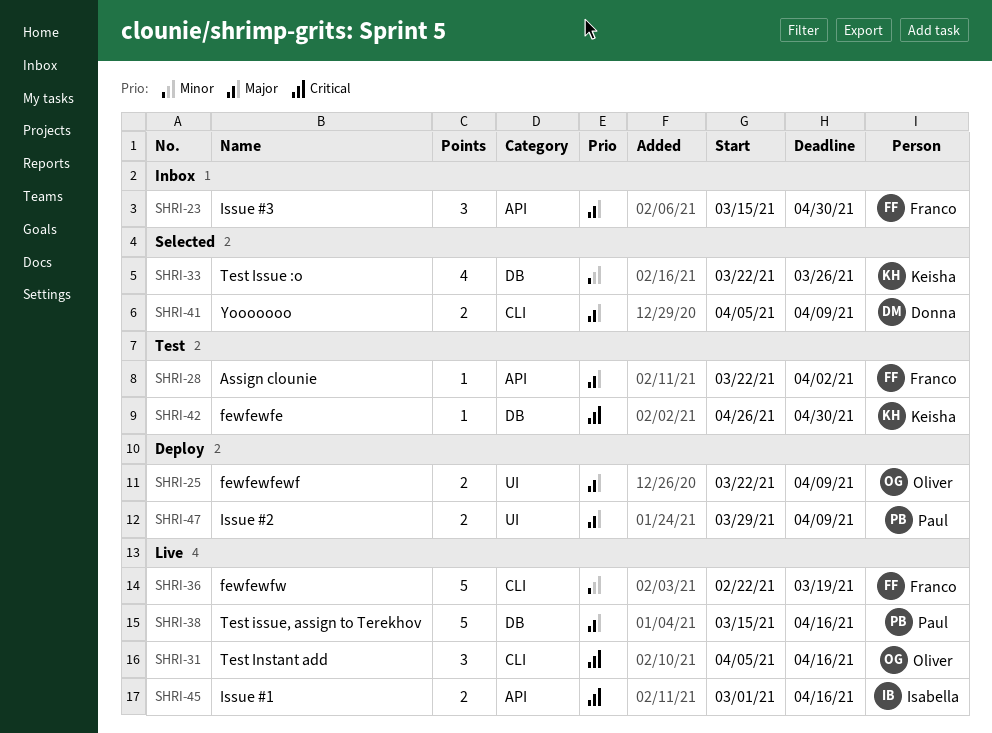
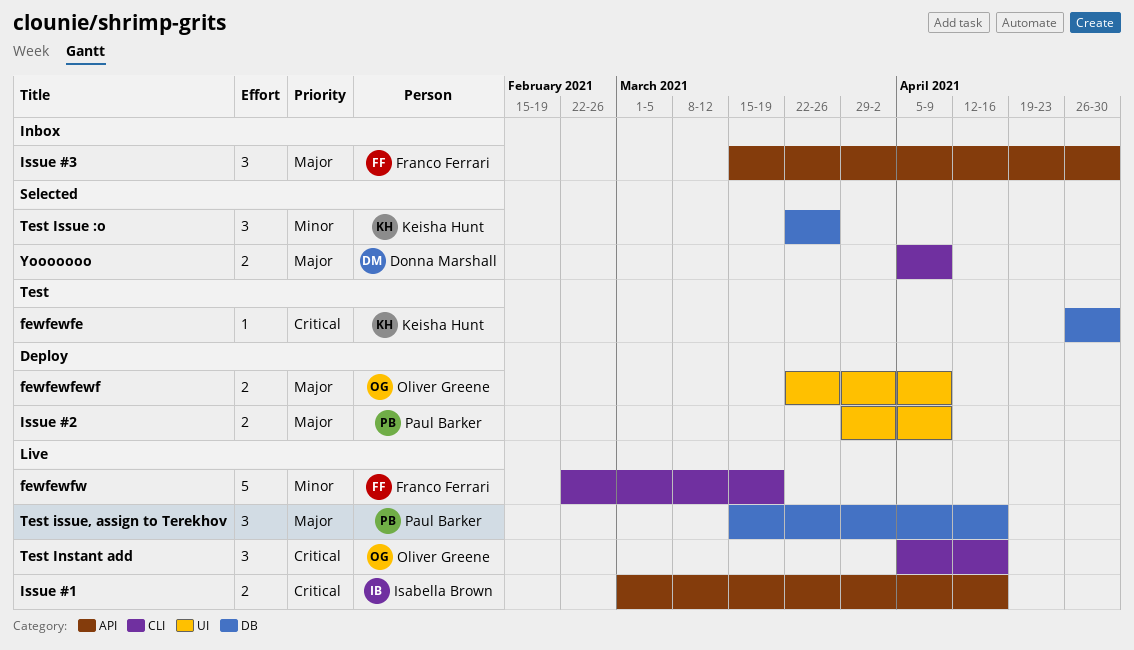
Assign clounie: present -> none
Test Issue :o, estimate: 4 -> 3
Test issue, assign to Terekhov, estimate: 5 -> 3

